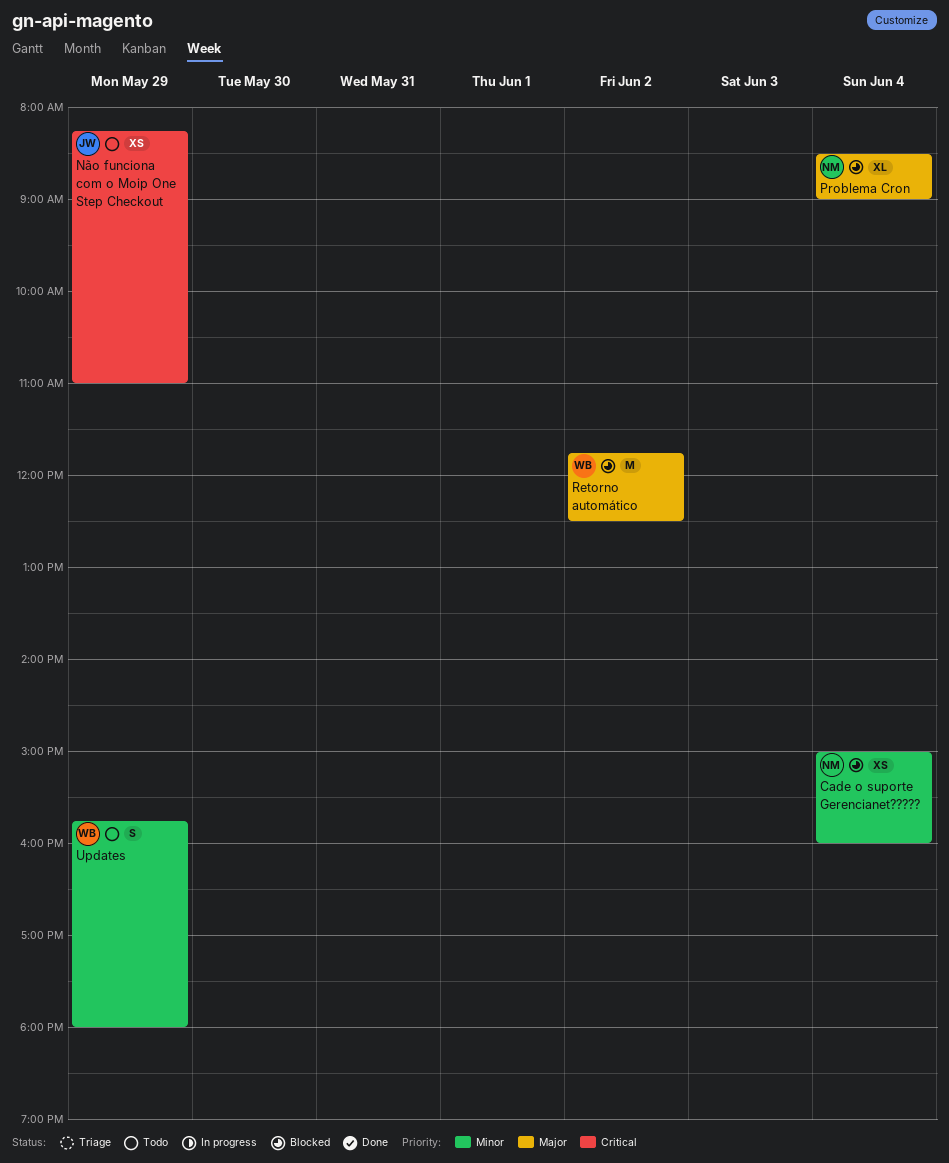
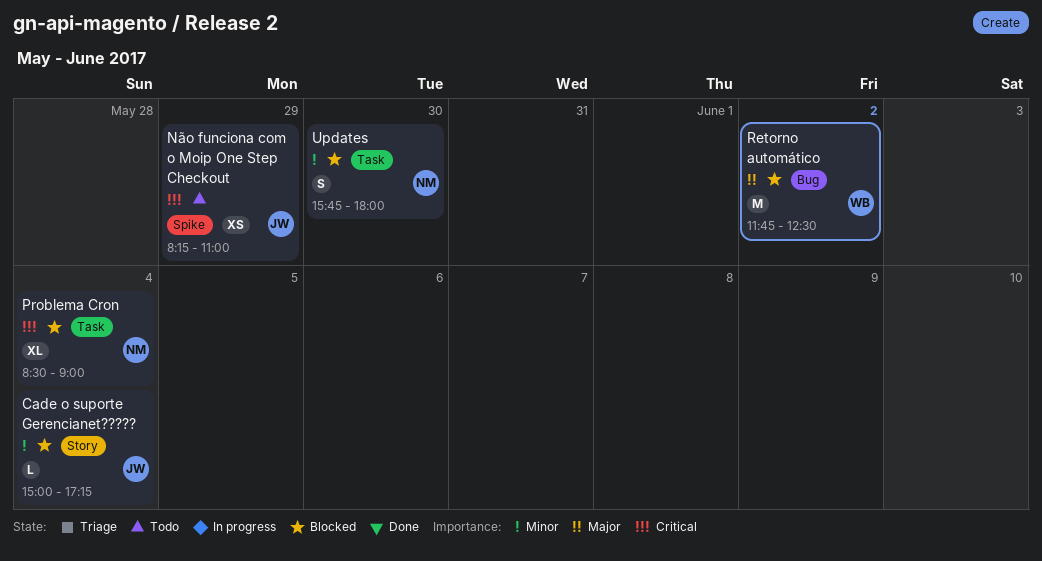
Cade o suporte Gerencianet?????, owner: NM -> JW
Cade o suporte Gerencianet?????, estimate: XS -> L
Cade o suporte Gerencianet?????, ends: 16:00 -> 17:15
Problema Cron, priority: Major -> Critical
Updates, status: Todo -> Blocked
Updates, owner: WB -> NM
Updates, day: May 29 -> May 30

